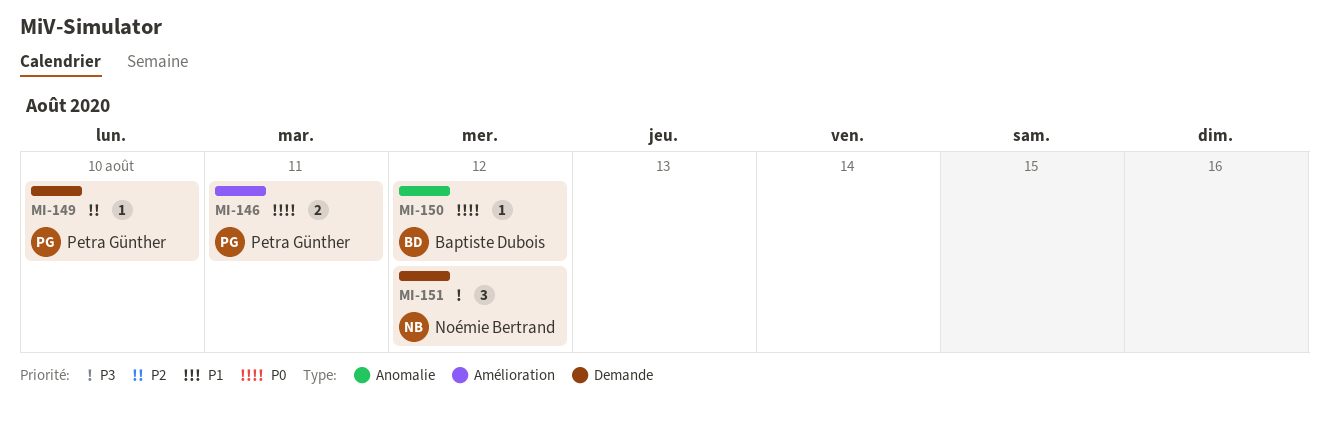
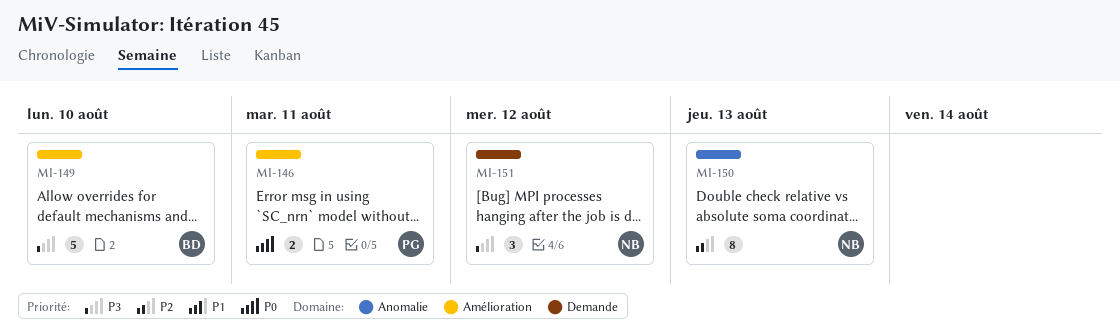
MI-149, owner: Petra Günther -> Baptiste Dubois
MI-149, priority: P2 -> P3
MI-149, label: Demande -> Amélioration
MI-149, estimate: 1 -> 5
MI-150, owner: Baptiste Dubois -> Noémie Bertrand
MI-150, priority: P0 -> P2
MI-150, estimate: 1 -> 8
MI-150, due: Aug 12 -> Aug 13

